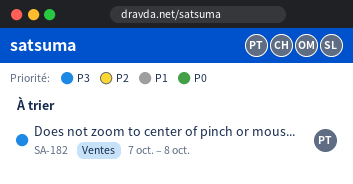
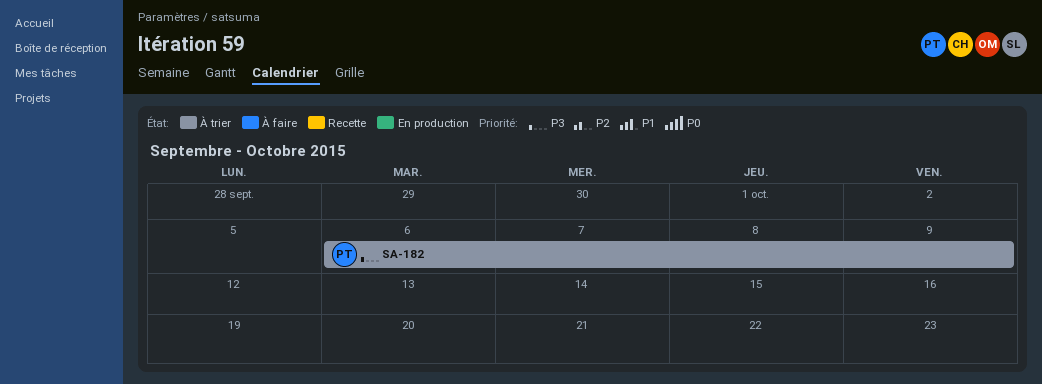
SA-182, start: Oct 7 -> Oct 6
SA-182, due: Oct 8 -> Oct 9

